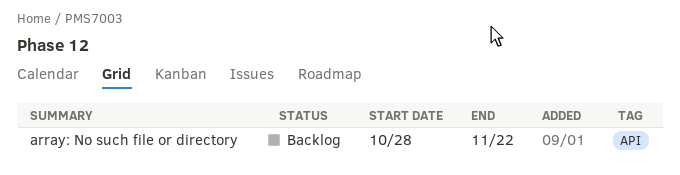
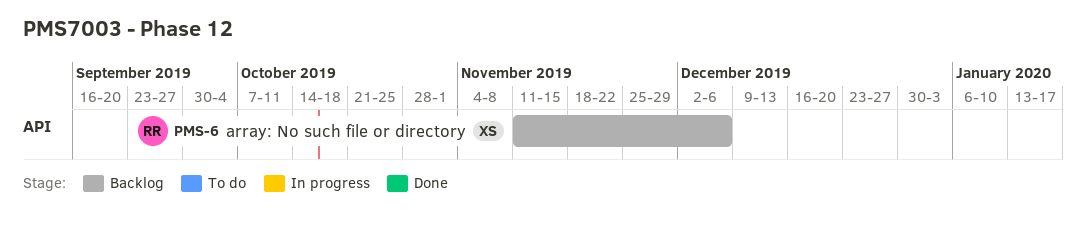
array: No such file or directory, start: Oct 28 -> Nov 11
array: No such file or directory, due: Nov 22 -> Dec 6

